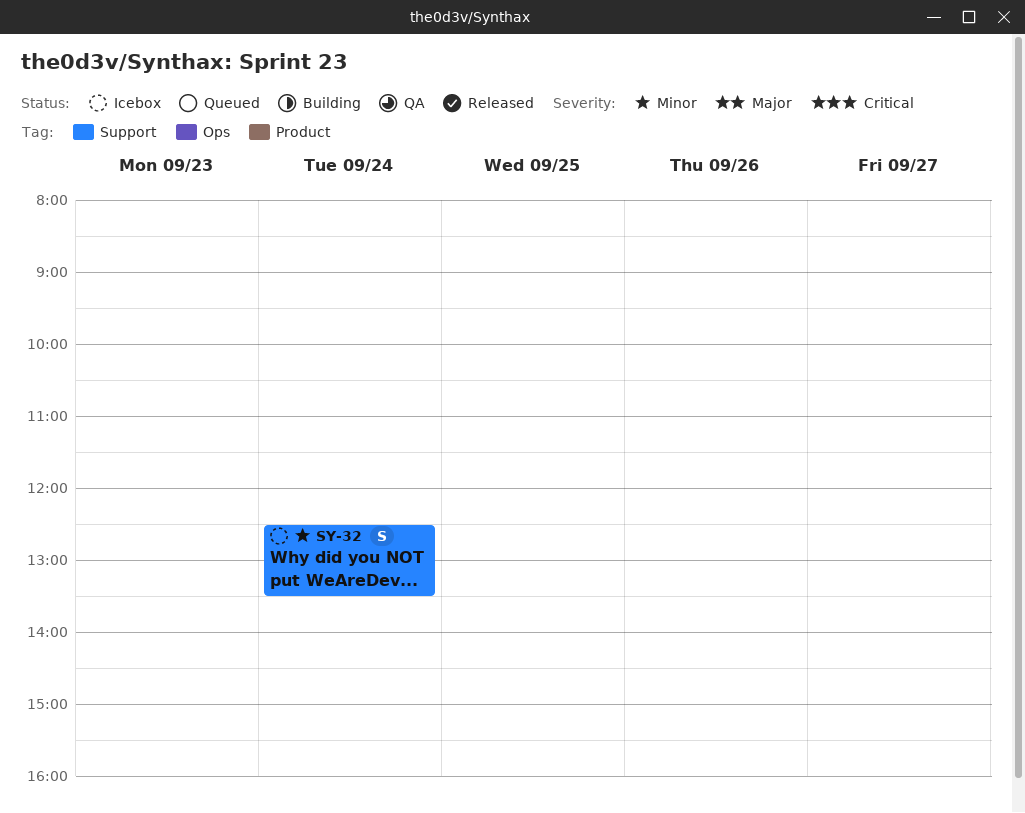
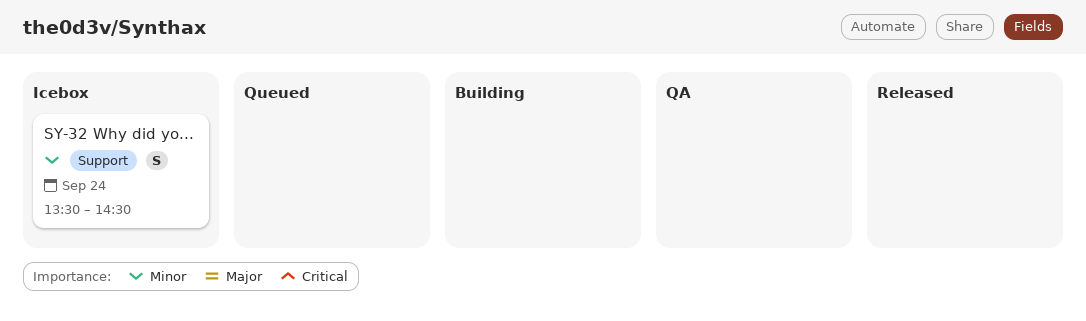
SY-32, begins: 12:30 -> 13:30
SY-32, ends: 13:30 -> 14:30

